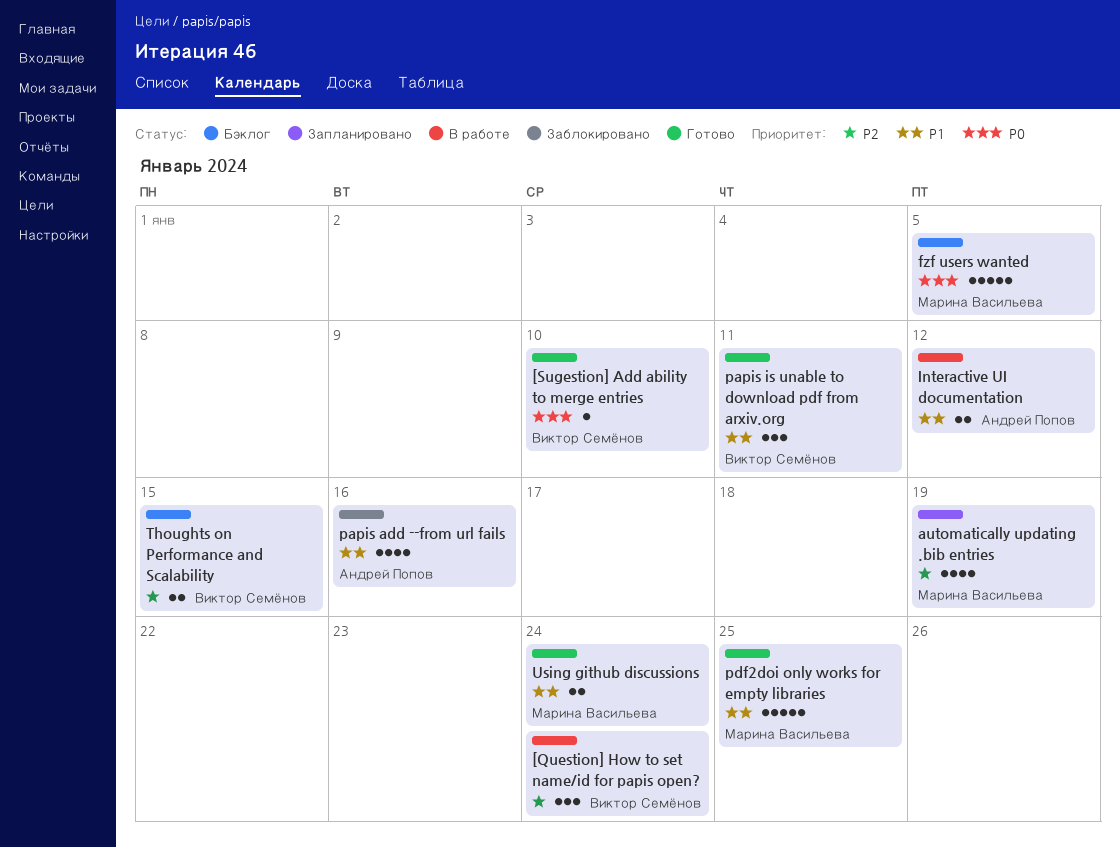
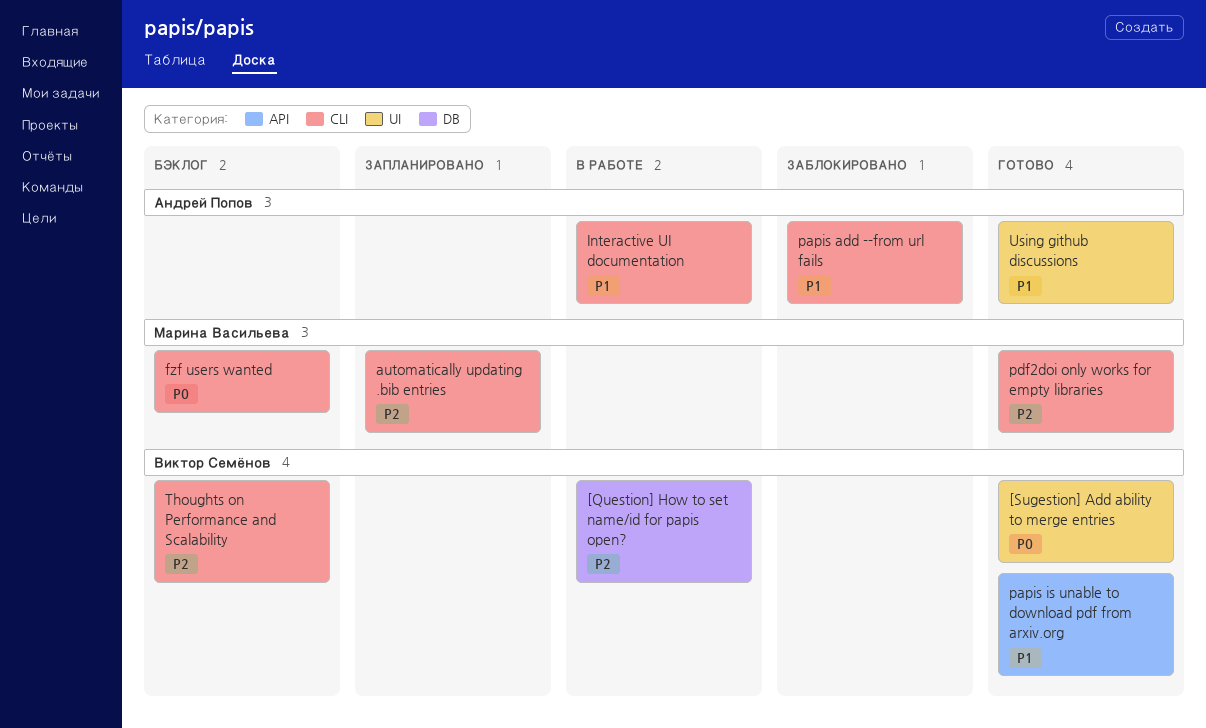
pdf2doi only works for empty libraries, priority: P1 -> P2
Using github discussions, owner: Марина Васильева -> Андрей Попов

